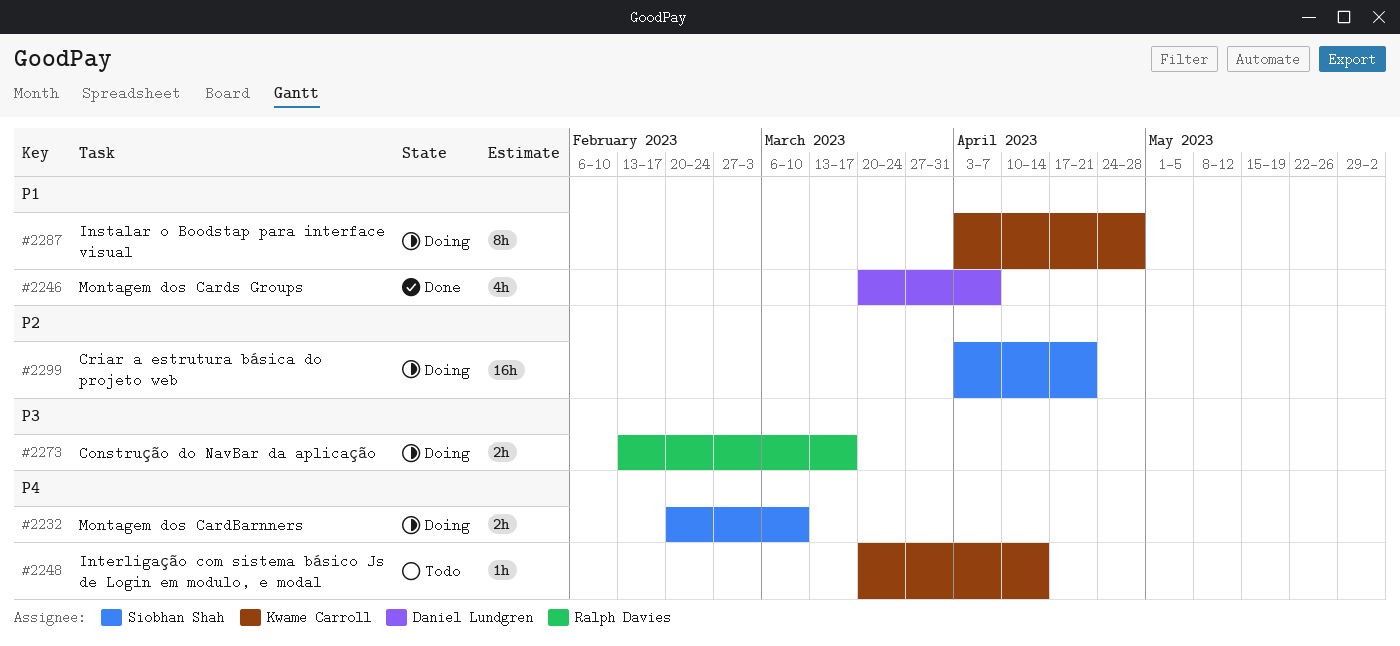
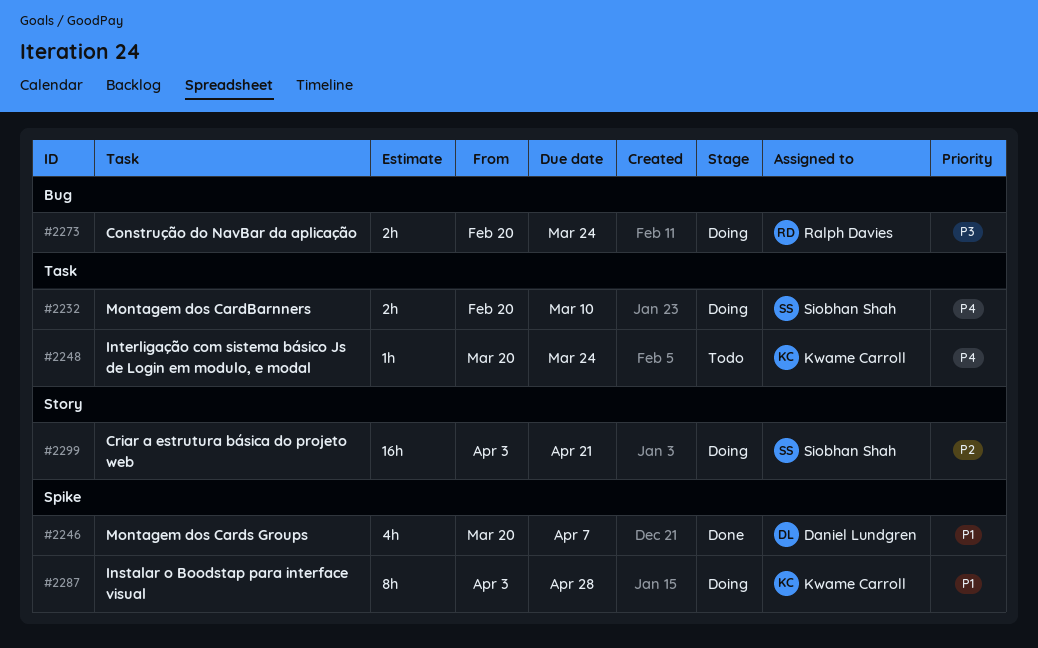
#2248, due: Apr 14 -> Mar 24
#2273, start: Feb 13 -> Feb 20
#2273, due: Mar 17 -> Mar 24

